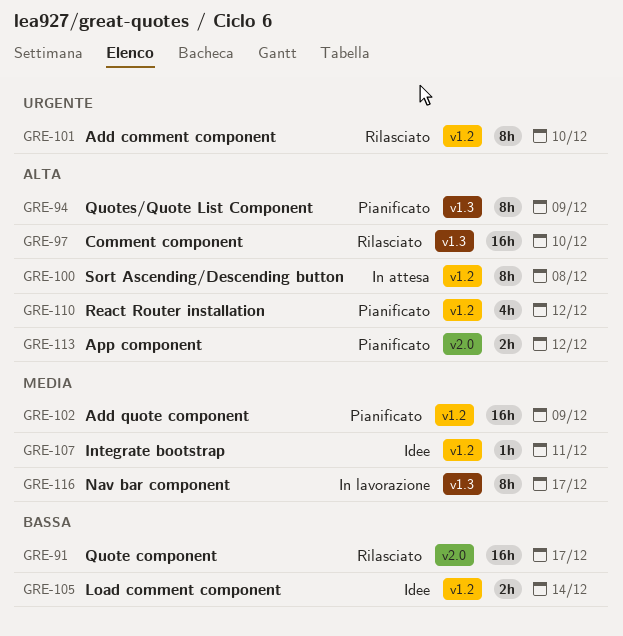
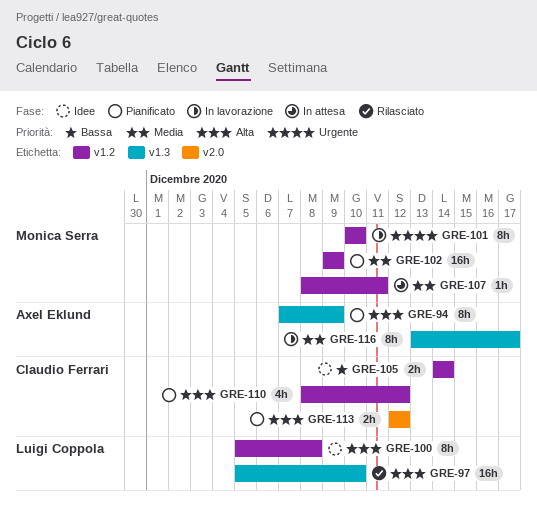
GRE-91: present -> none
GRE-100, status: In attesa -> Idee
GRE-101, status: Rilasciato -> In lavorazione
GRE-107, status: Idee -> In attesa

